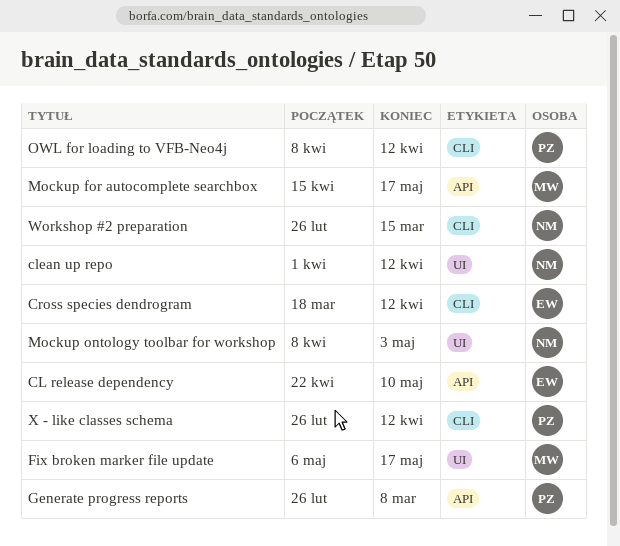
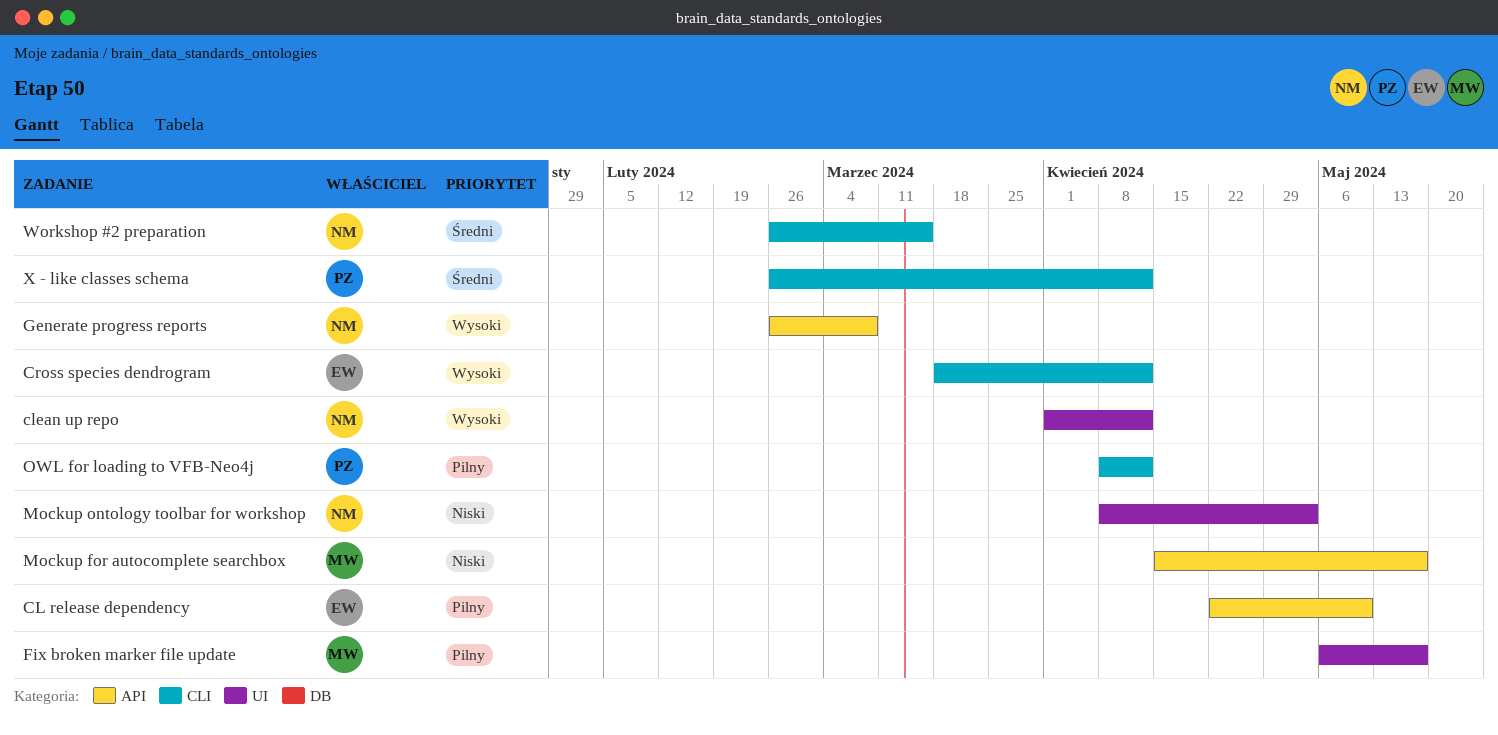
Generate progress reports, owner: PZ -> NM

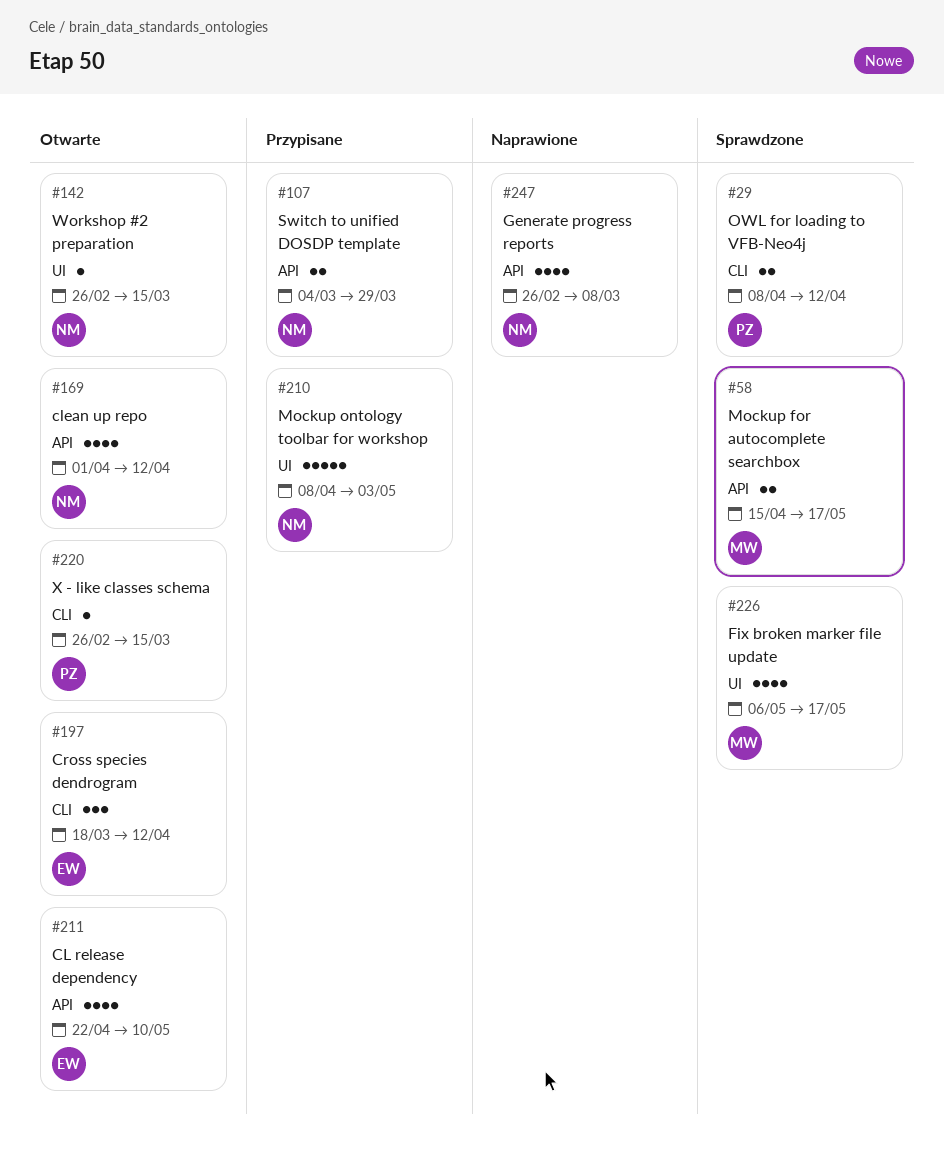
clean up repo, label: UI -> API
Switch to unified DOSDP template: none -> present
Workshop #2 preparation, label: CLI -> UI
X - like classes schema, due: Apr 12 -> Mar 15

